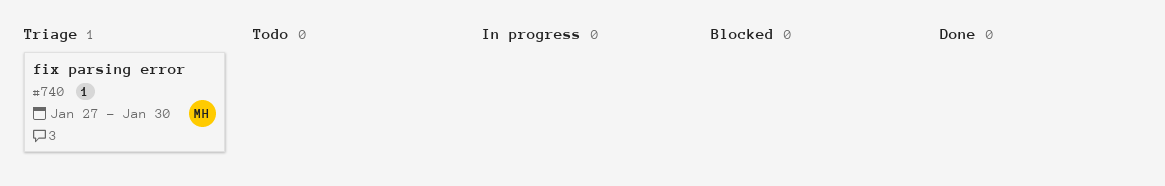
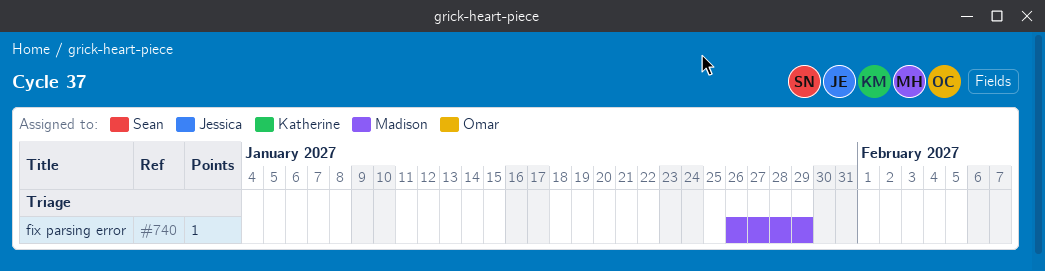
#740, start: Jan 27 -> Jan 26
#740, due: Jan 30 -> Jan 29

